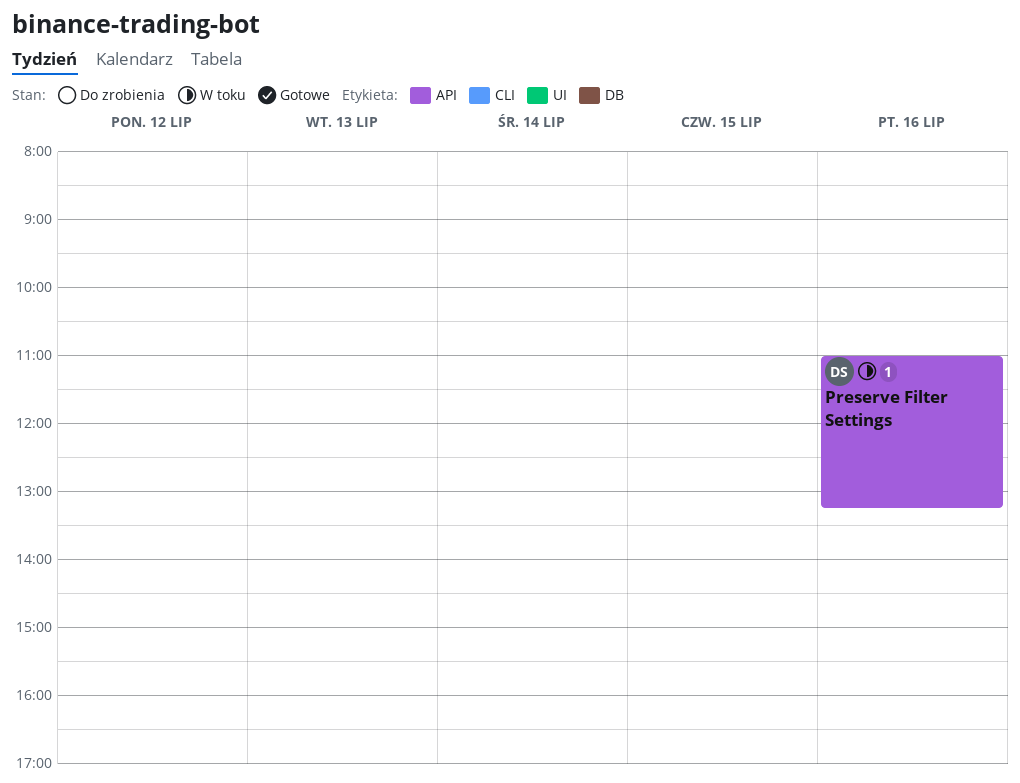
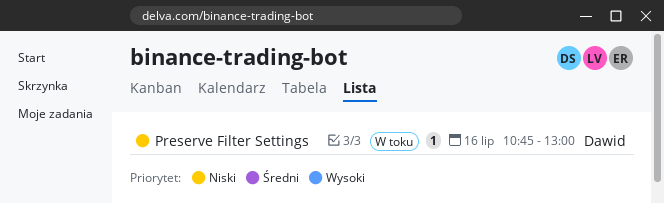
Preserve Filter Settings, begins: 11:00 -> 10:45
Preserve Filter Settings, ends: 13:15 -> 13:00

